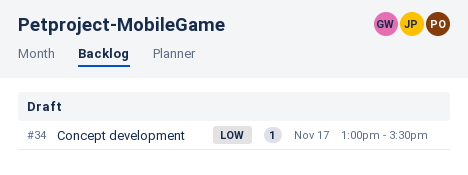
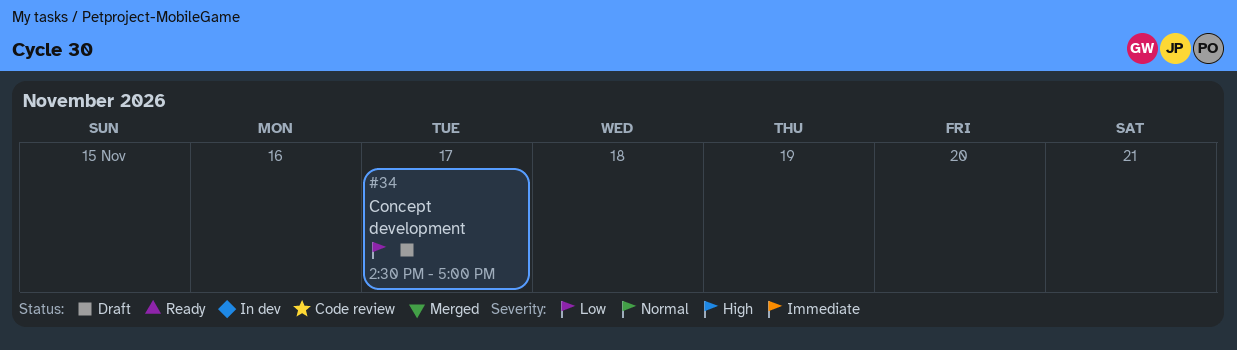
#34, begins: 13:00 -> 14:30
#34, ends: 15:30 -> 17:00

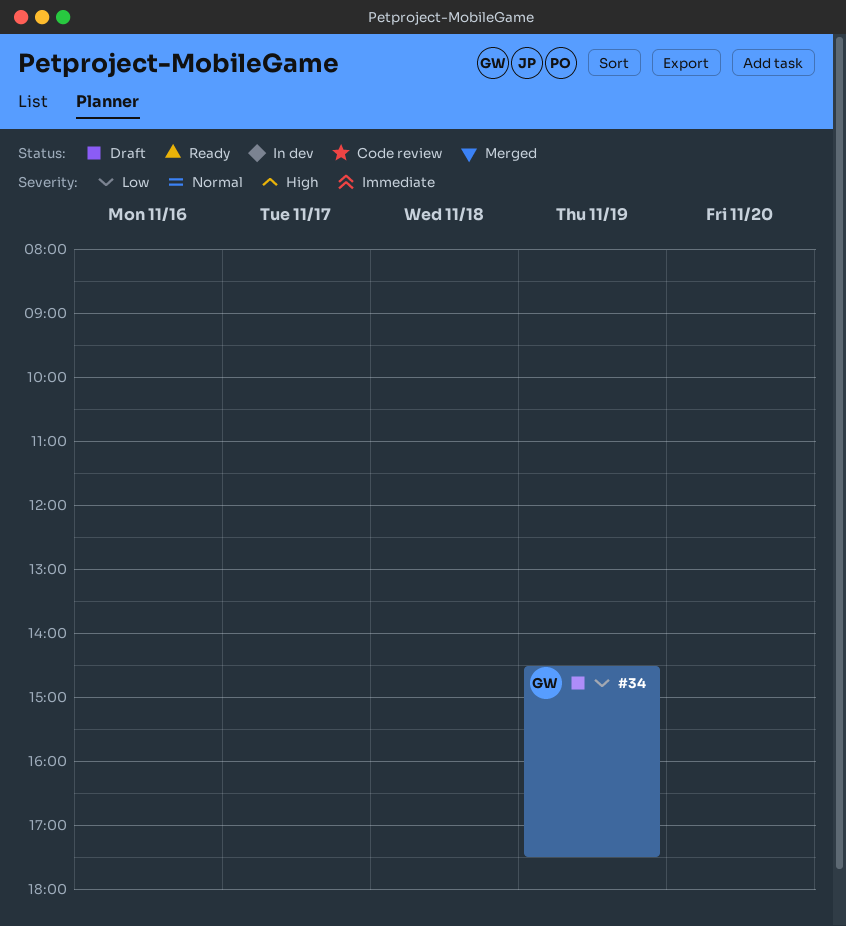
#34, day: Nov 17 -> Nov 19
#34, ends: 17:00 -> 17:30

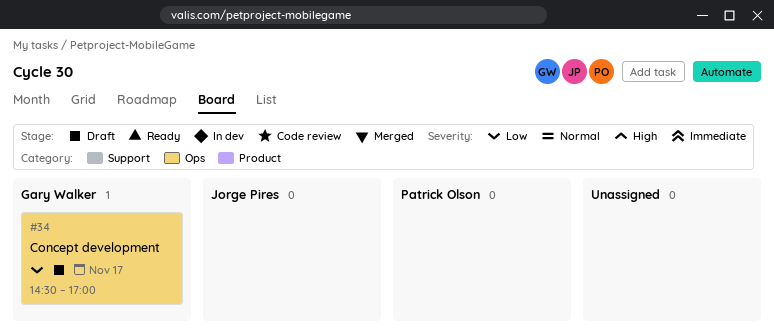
#34, day: Nov 19 -> Nov 17
#34, ends: 17:30 -> 17:00

